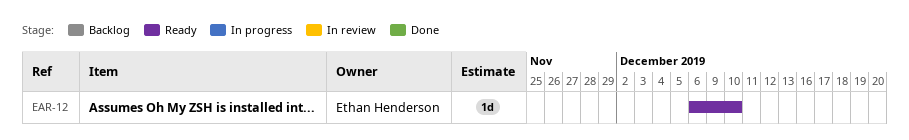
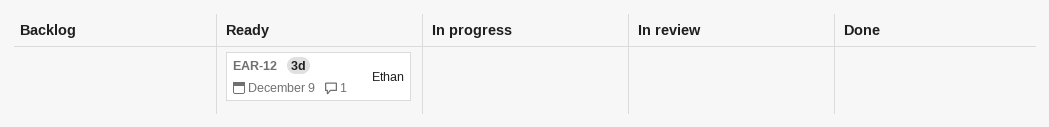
EAR-12, estimate: 1d -> 3d
EAR-12, due: Dec 10 -> Dec 9

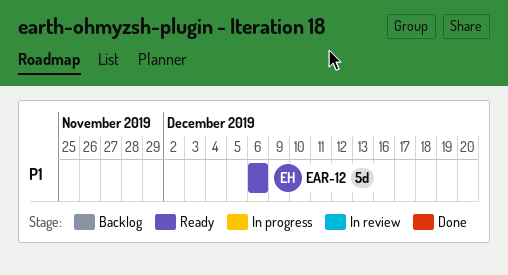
EAR-12, estimate: 3d -> 5d
EAR-12, due: Dec 9 -> Dec 6

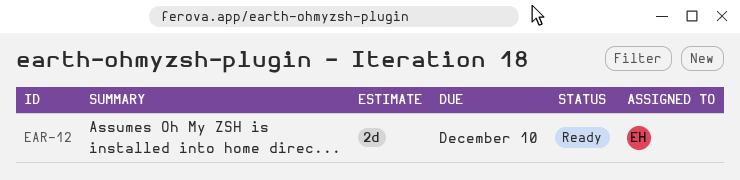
EAR-12, estimate: 5d -> 2d
EAR-12, due: Dec 6 -> Dec 10

